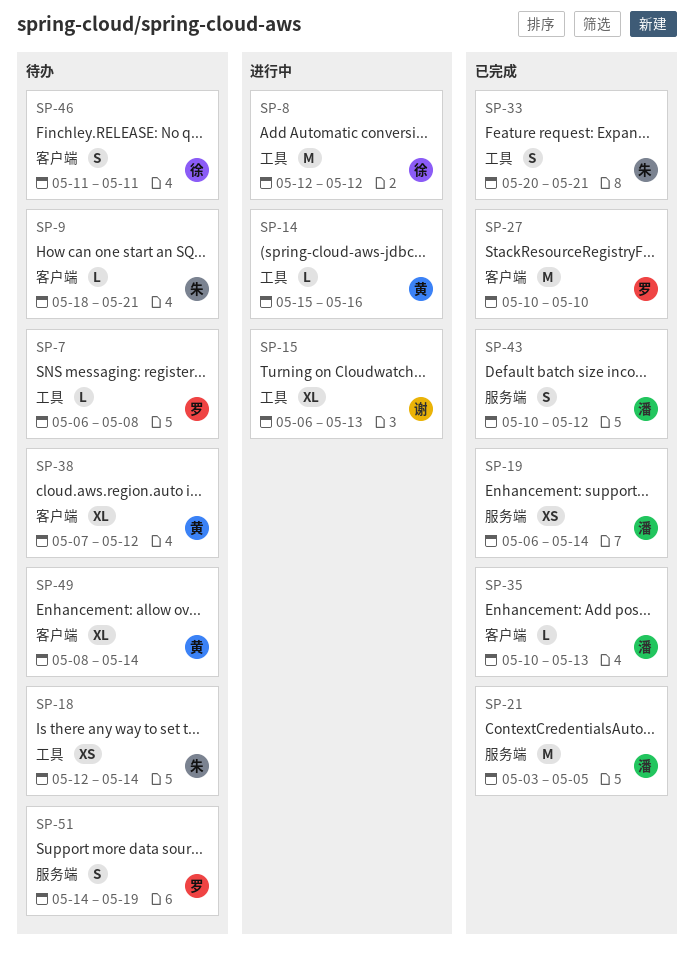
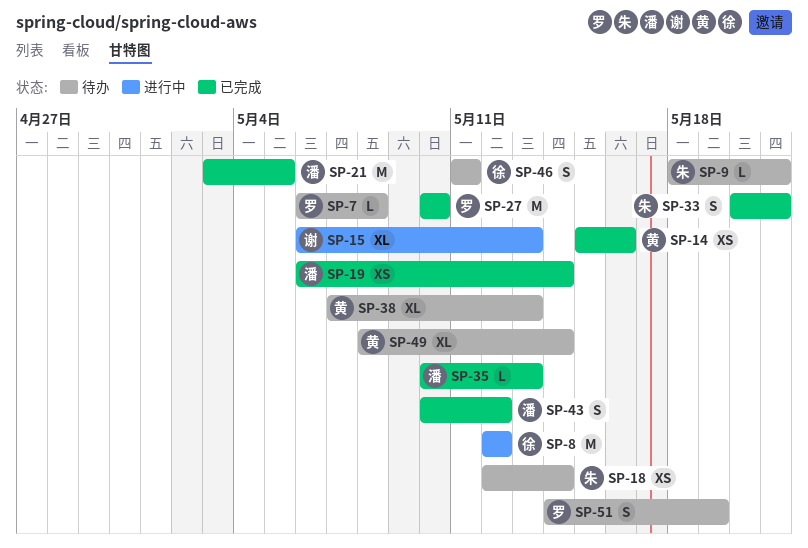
SP-14, status: 进行中 -> 已完成
SP-14, estimate: L -> XS
SP-38, due: May 12 -> May 13

